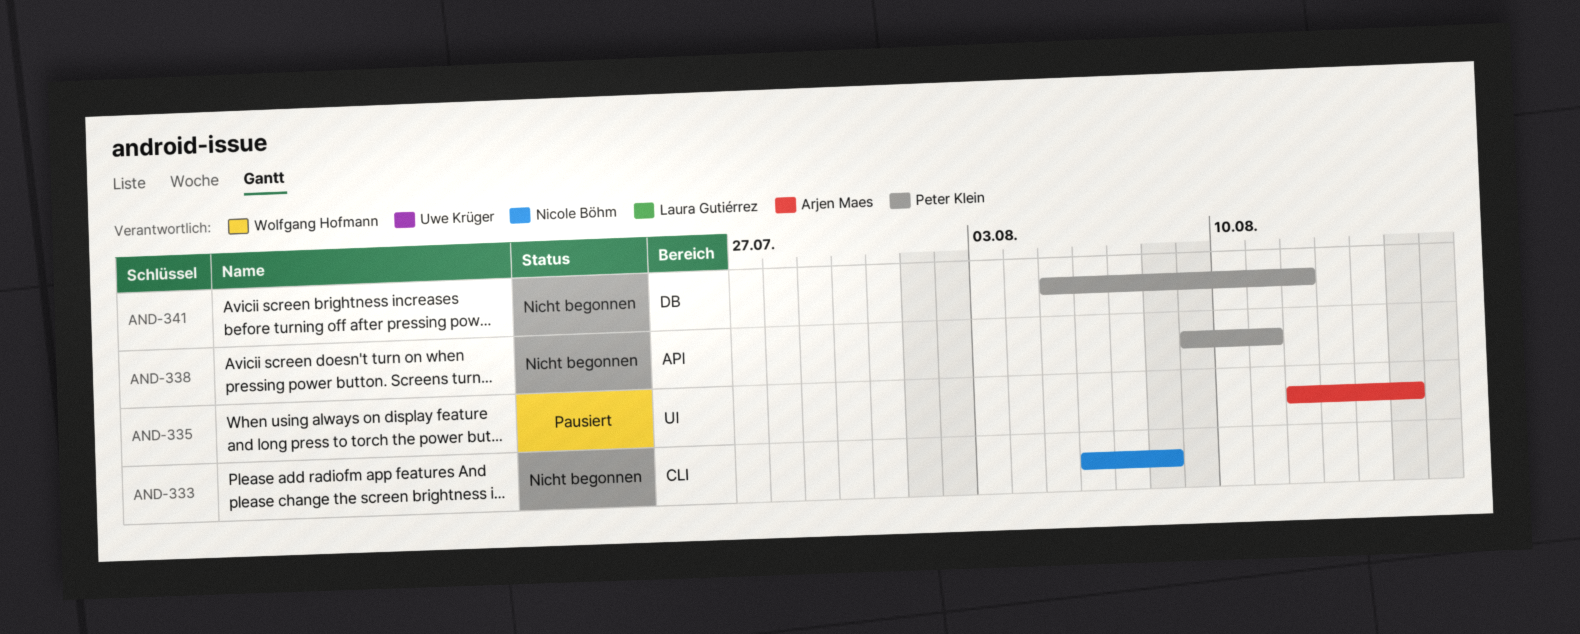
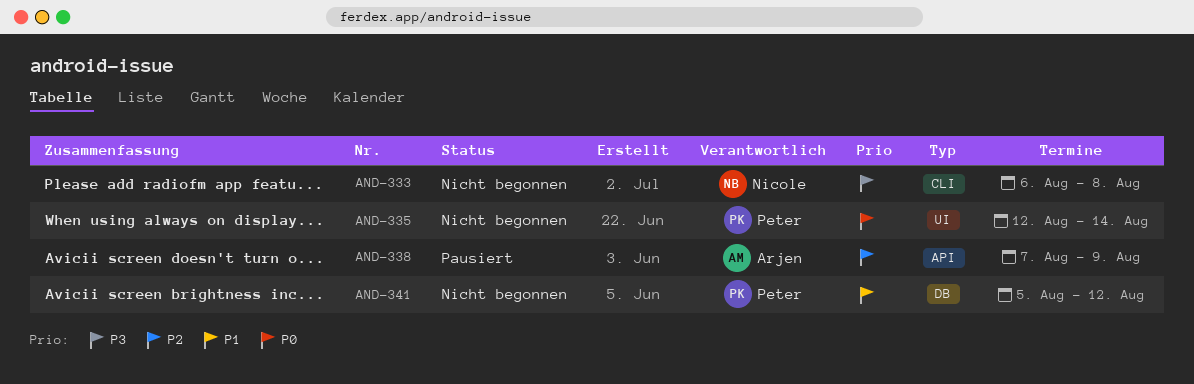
AND-335, status: Pausiert -> Nicht begonnen
AND-335, owner: Arjen Maes -> Peter Klein
AND-335, due: Aug 15 -> Aug 14
AND-338, status: Nicht begonnen -> Pausiert
AND-338, owner: Peter Klein -> Arjen Maes
AND-338, start: Aug 9 -> Aug 7
AND-338, due: Aug 11 -> Aug 9

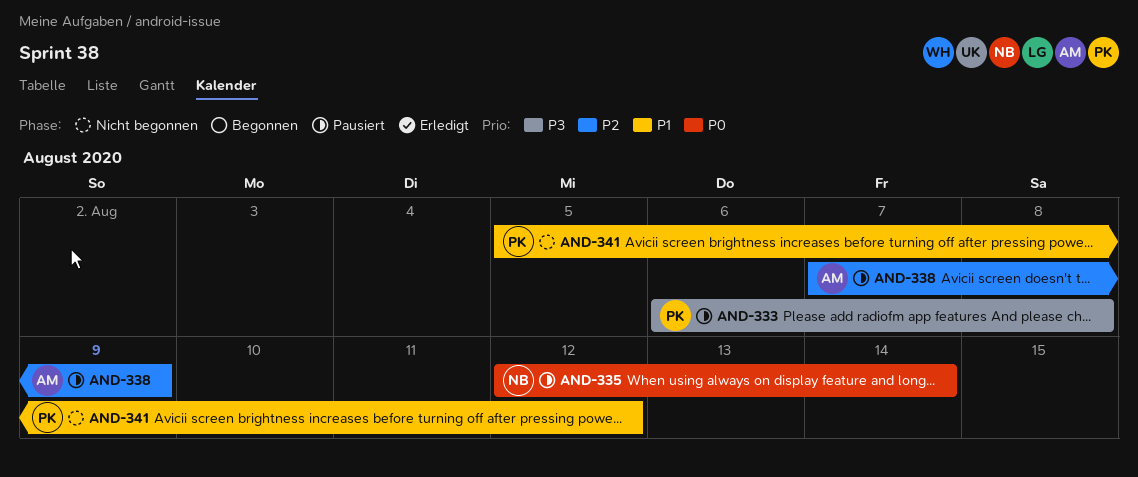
AND-333, status: Nicht begonnen -> Pausiert
AND-333, owner: Nicole -> Peter
AND-335, status: Nicht begonnen -> Pausiert
AND-335, owner: Peter -> Nicole

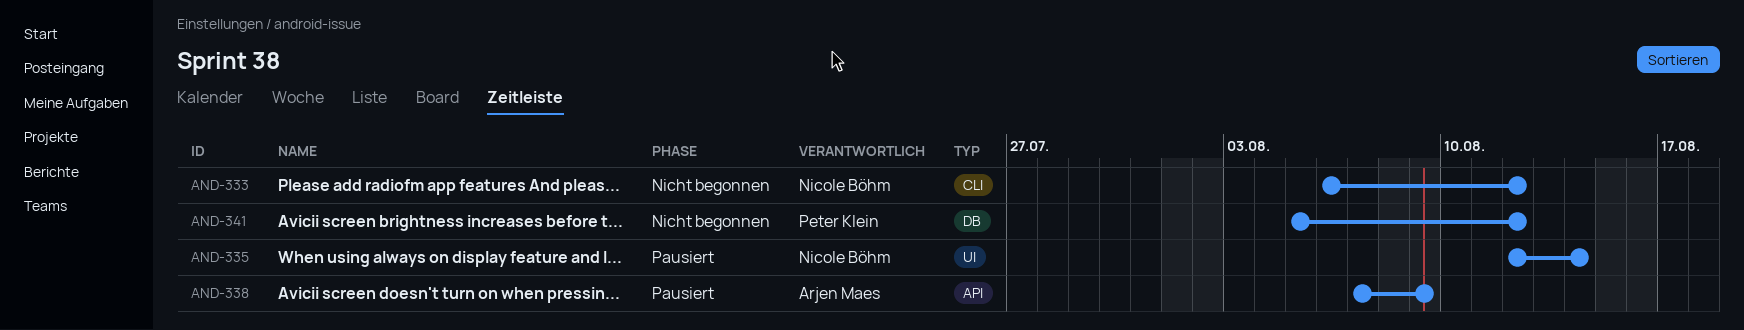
AND-333, status: Pausiert -> Nicht begonnen
AND-333, owner: Peter Klein -> Nicole Böhm
AND-333, due: Aug 8 -> Aug 12

